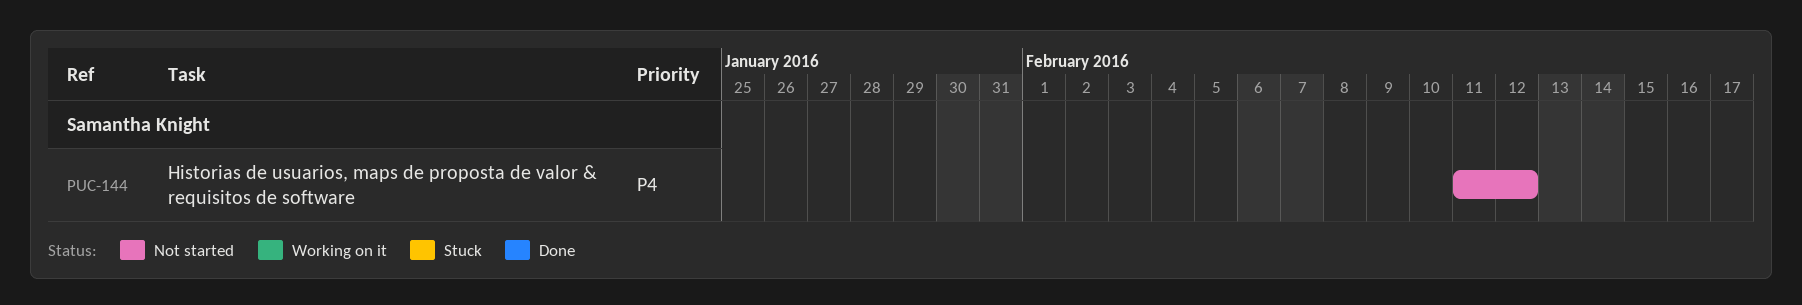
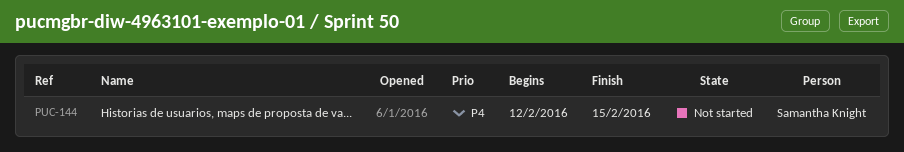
PUC-144, start: Feb 11 -> Feb 12
PUC-144, due: Feb 12 -> Feb 15

